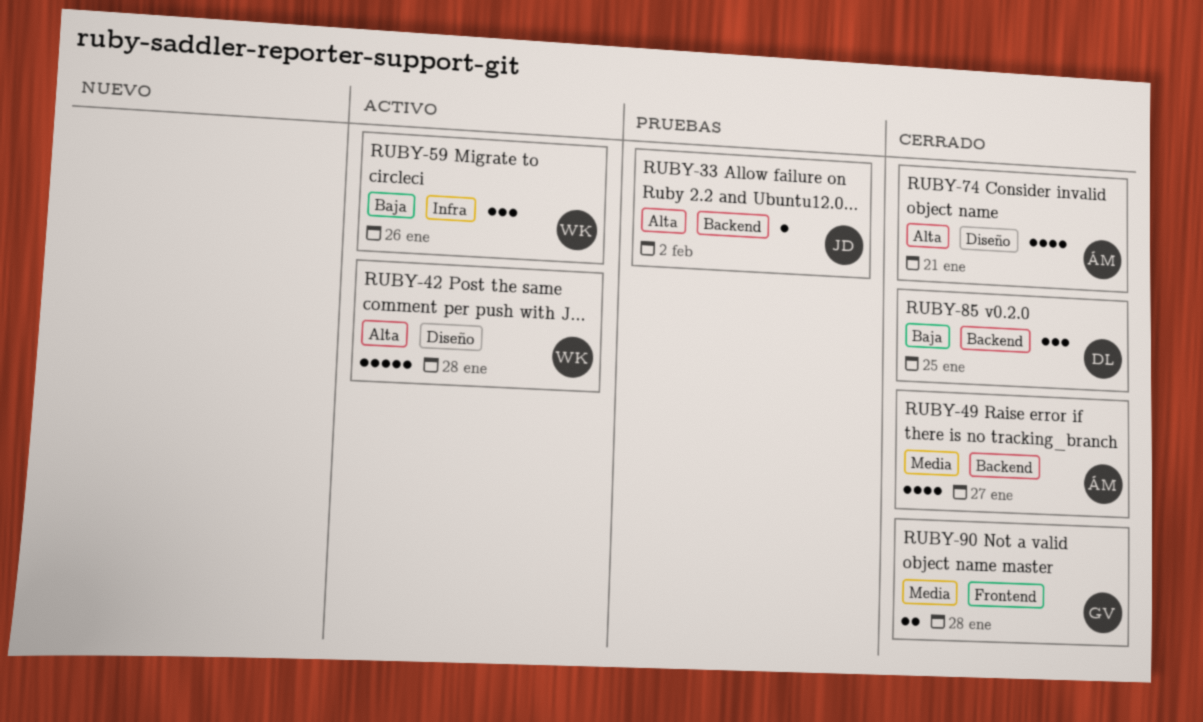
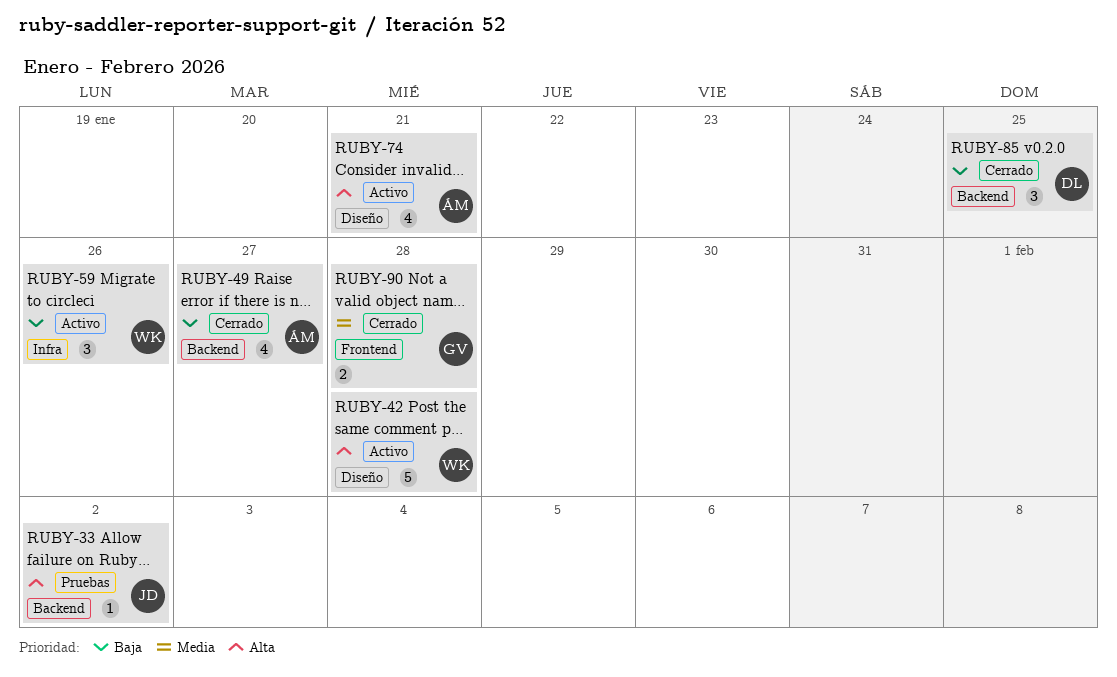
RUBY-49, priority: Media -> Baja
RUBY-74, status: Cerrado -> Activo

